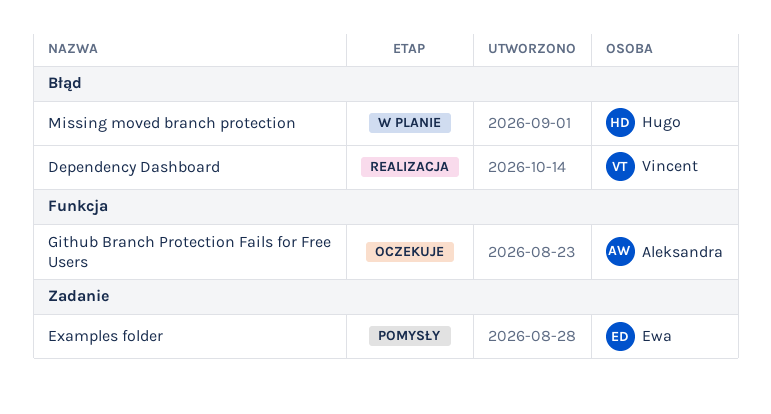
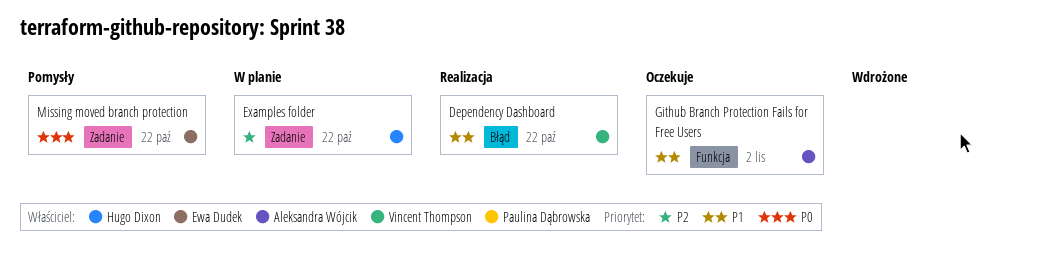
Examples folder, status: Pomysły -> W planie
Examples folder, owner: Ewa Dudek -> Hugo Dixon
Missing moved branch protection, status: W planie -> Pomysły
Missing moved branch protection, owner: Hugo Dixon -> Ewa Dudek
Missing moved branch protection, label: Błąd -> Zadanie

